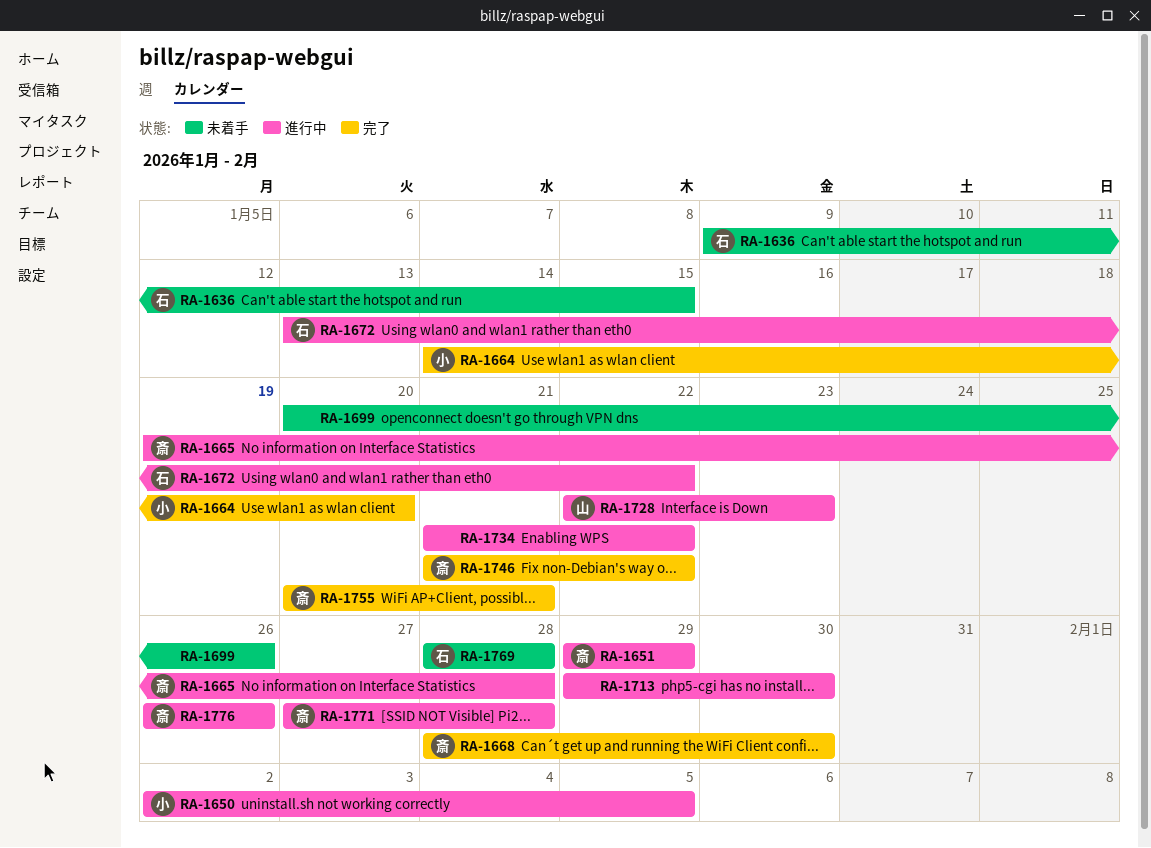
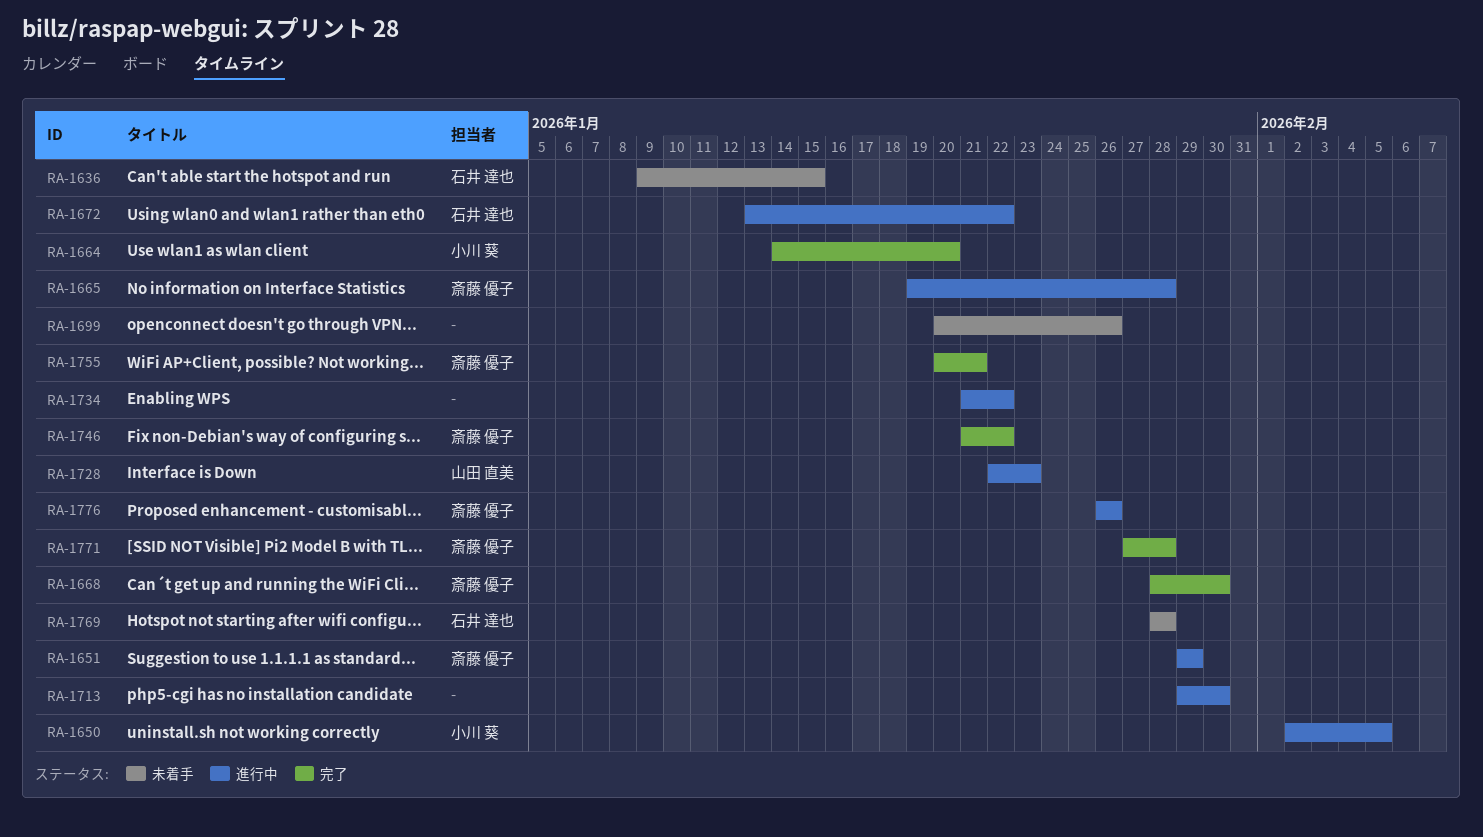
RA-1771, status: 進行中 -> 完了

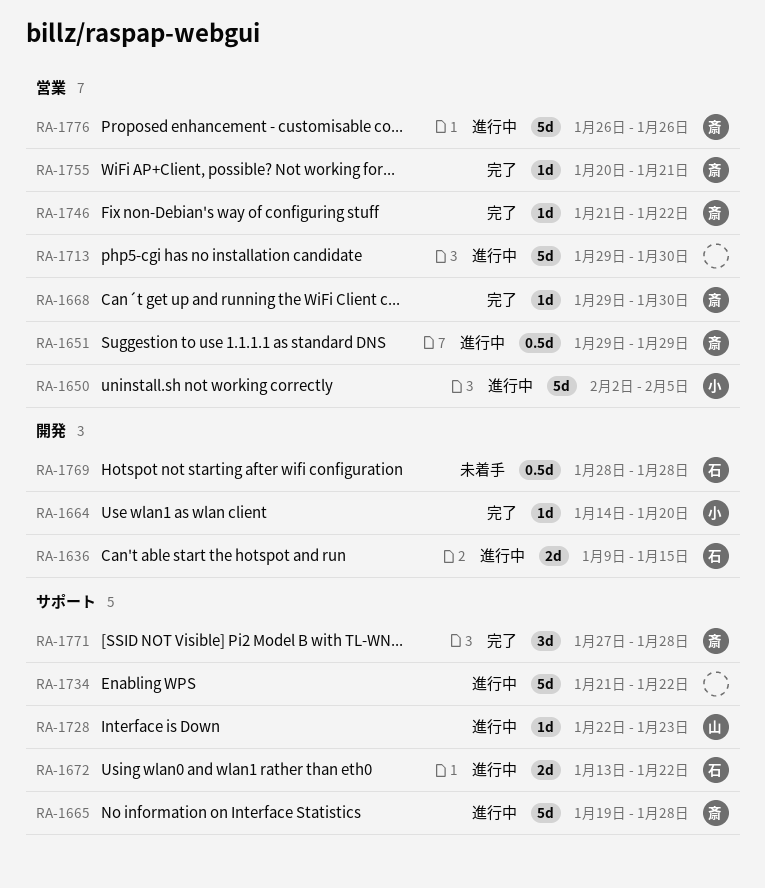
RA-1636, status: 未着手 -> 進行中
RA-1668, start: Jan 28 -> Jan 29
RA-1699: present -> none

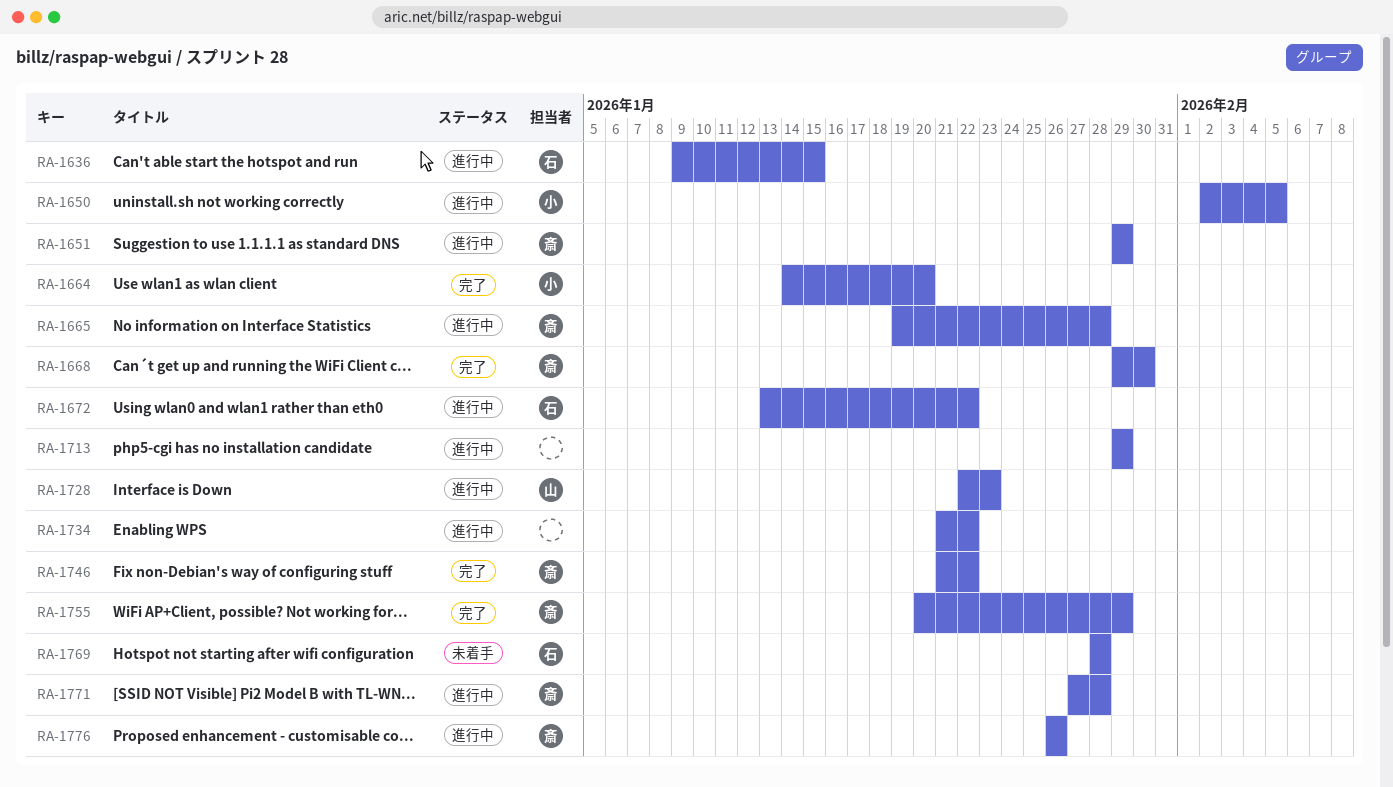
RA-1713, due: Jan 30 -> Jan 29
RA-1755, due: Jan 21 -> Jan 29
RA-1771, status: 完了 -> 進行中

